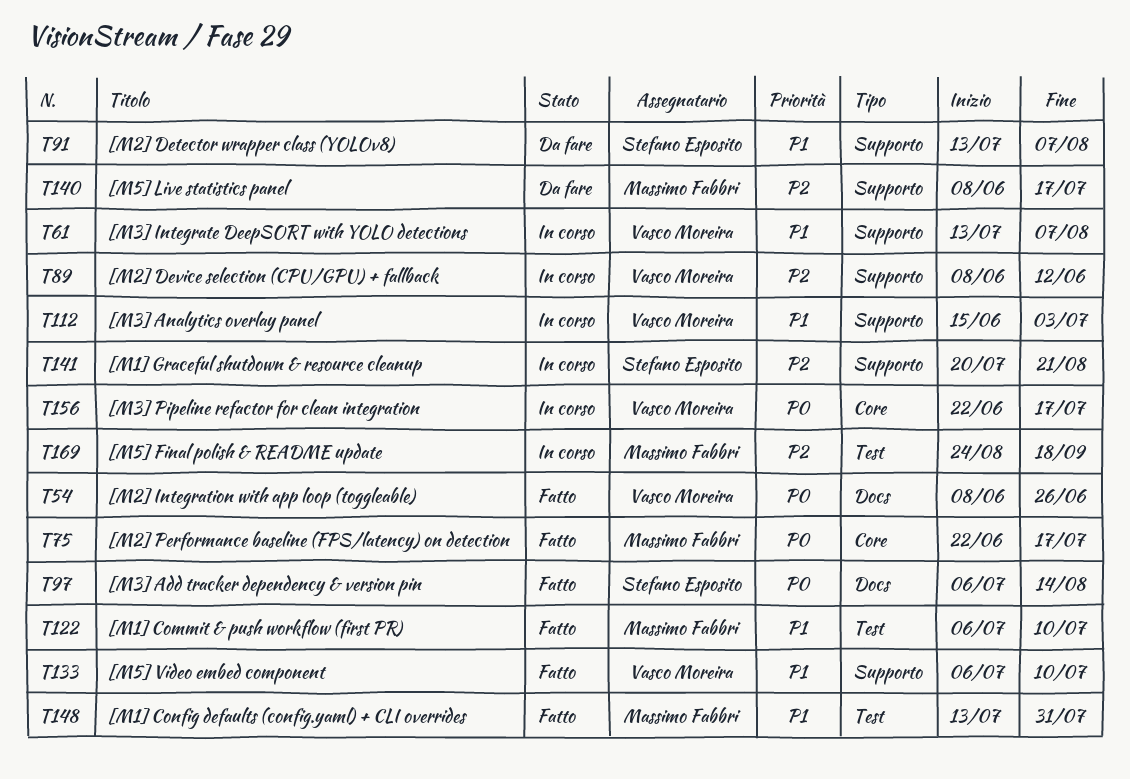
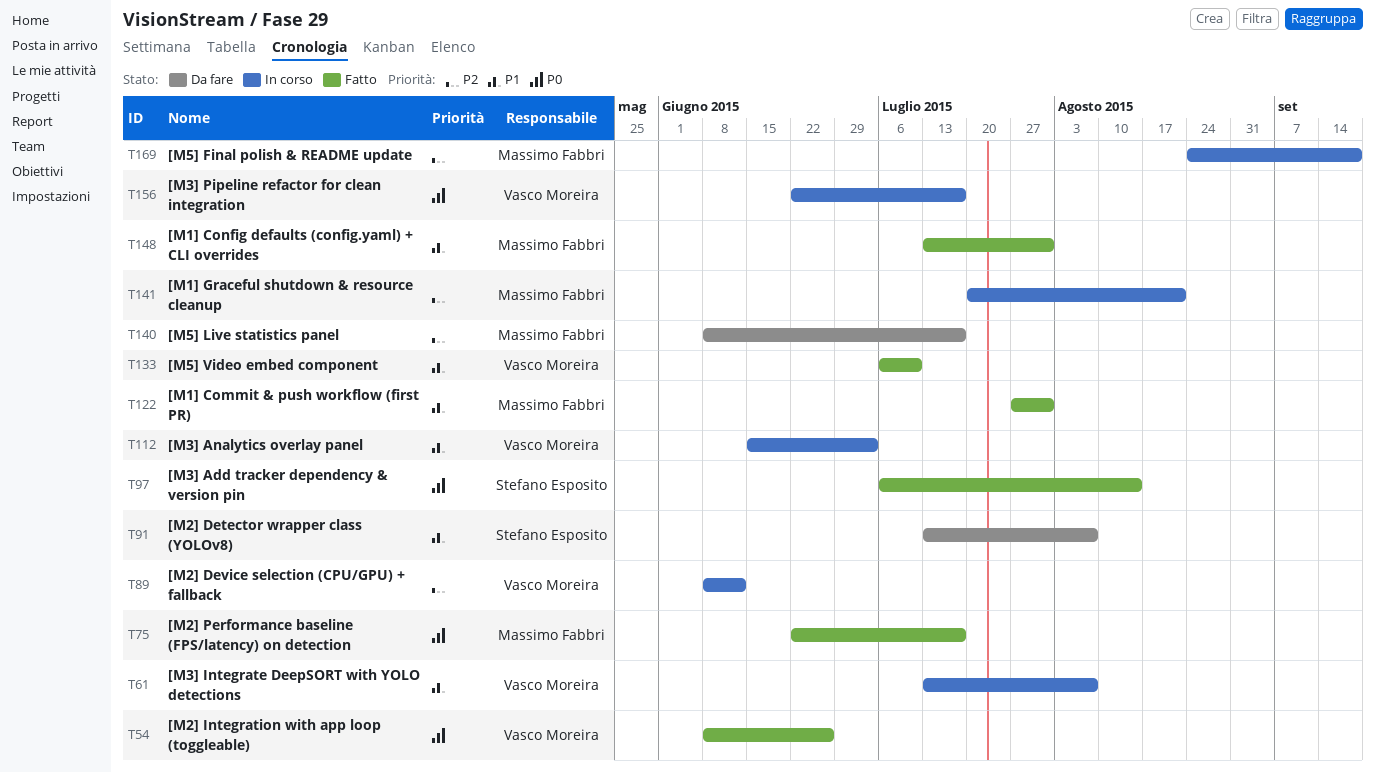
T122, start: Jul 6 -> Jul 27
T122, due: Jul 10 -> Jul 31
T141, owner: Stefano Esposito -> Massimo Fabbri

